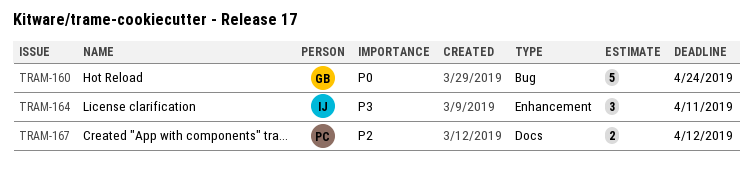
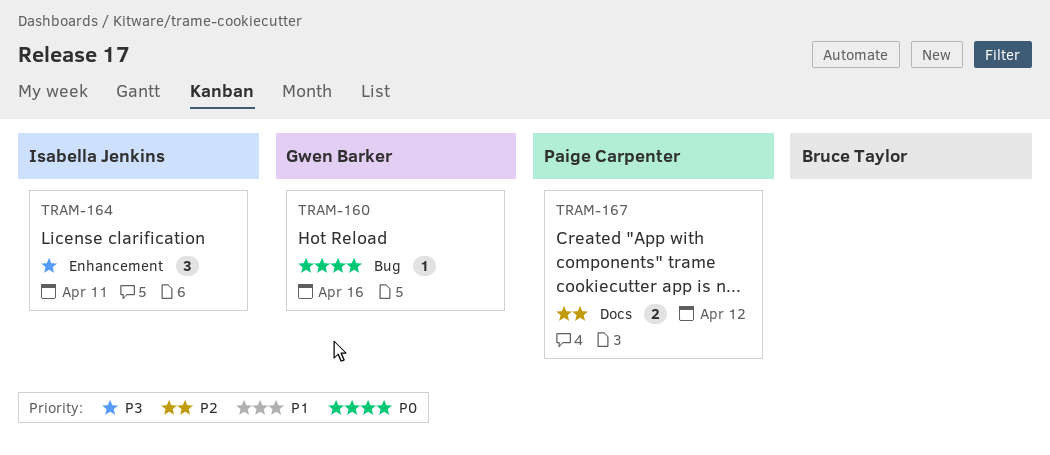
TRAM-160, estimate: 5 -> 1
TRAM-160, due: Apr 24 -> Apr 16

